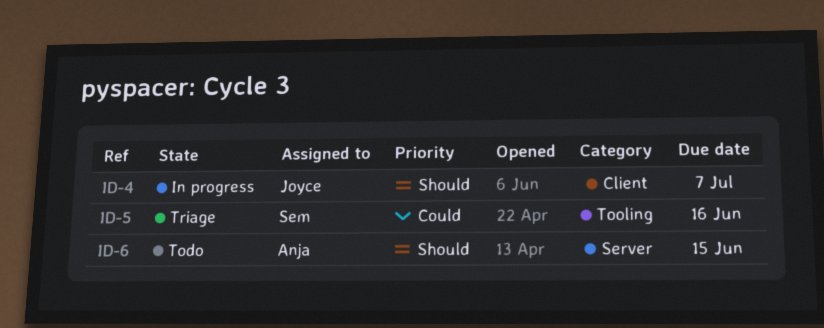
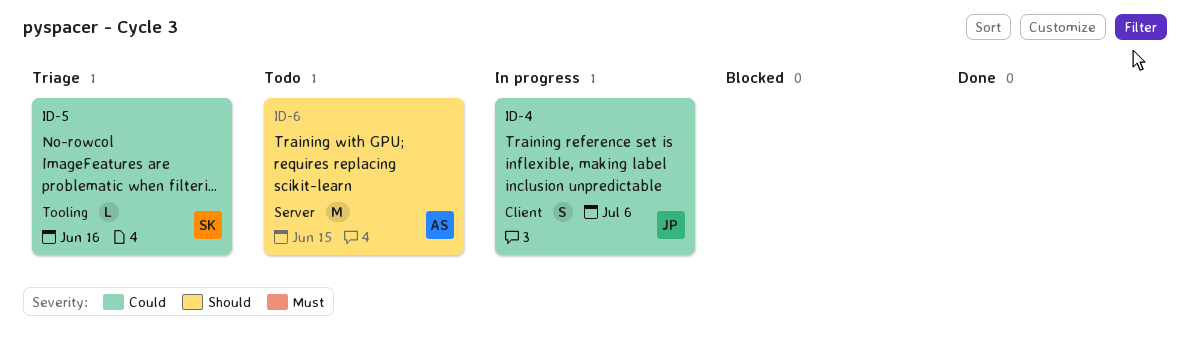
ID-4, priority: Should -> Could
ID-4, due: Jul 7 -> Jul 6

